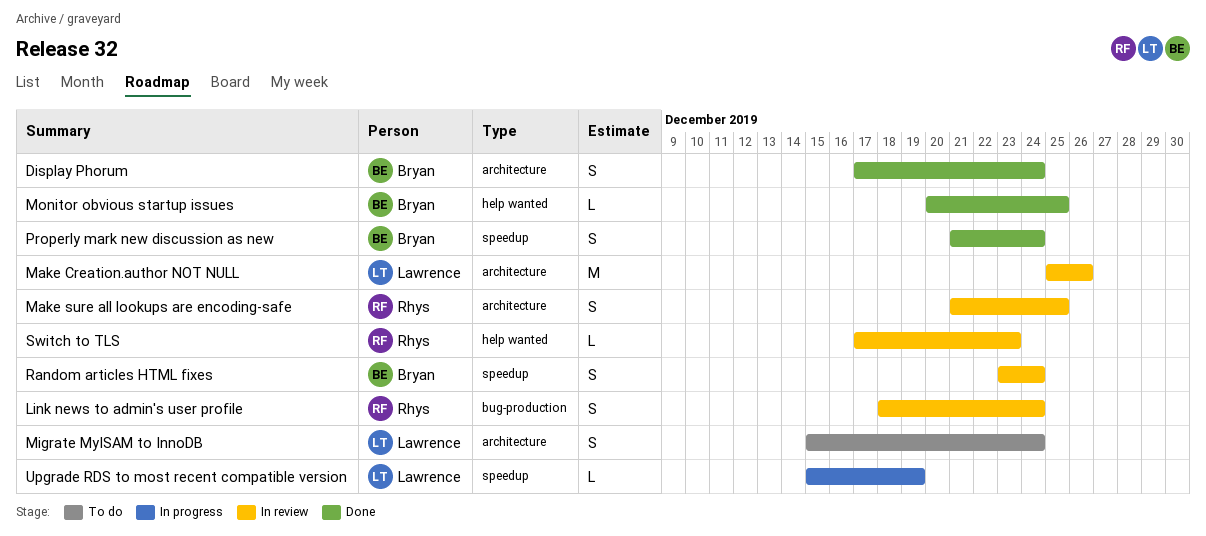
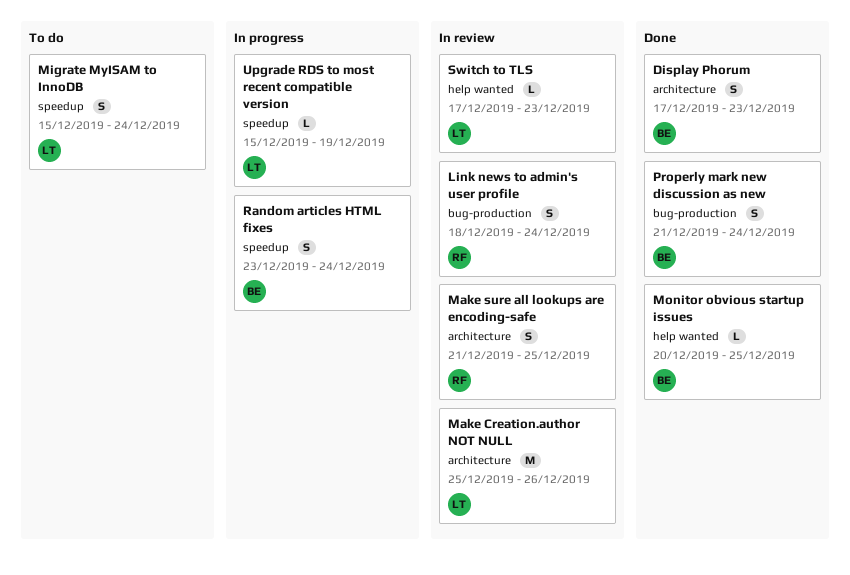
Display Phorum, due: Dec 24 -> Dec 23
Migrate MyISAM to InnoDB, label: architecture -> speedup
Properly mark new discussion as new, label: speedup -> bug-production
Random articles HTML fixes, status: In review -> In progress
Switch to TLS, owner: Rhys -> Lawrence

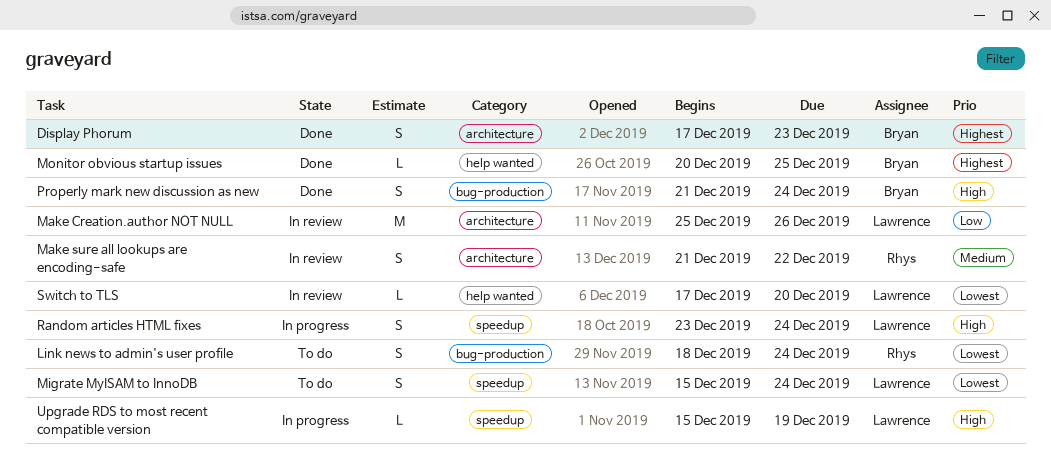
Link news to admin's user profile, status: In review -> To do
Make sure all lookups are encoding-safe, due: Dec 25 -> Dec 22
Random articles HTML fixes, owner: Bryan -> Lawrence
Switch to TLS, due: Dec 23 -> Dec 20

